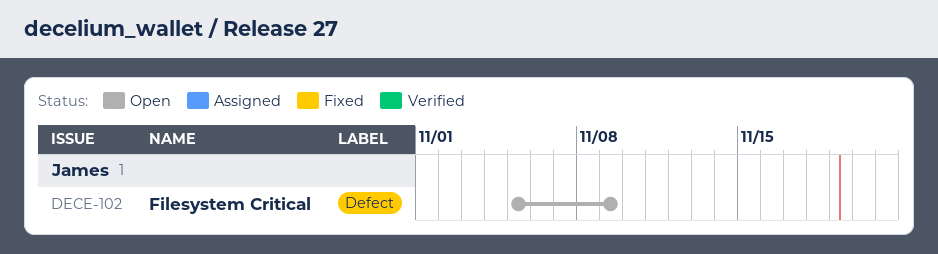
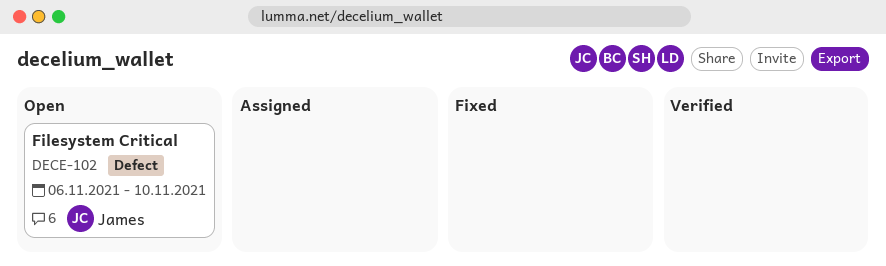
DECE-102, start: Nov 5 -> Nov 6
DECE-102, due: Nov 9 -> Nov 10

